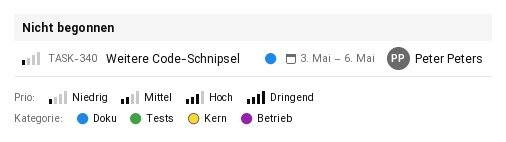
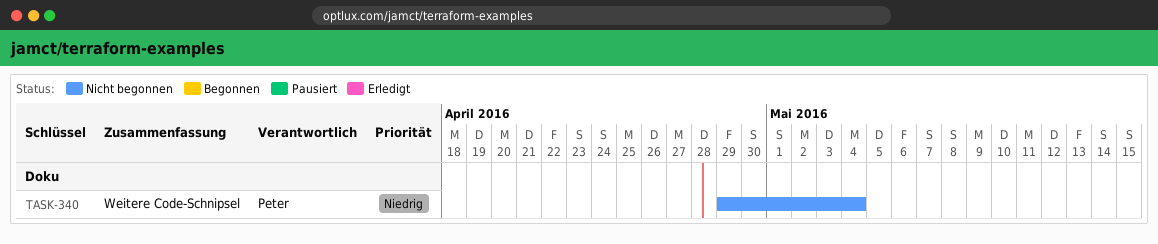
TASK-340, start: May 3 -> Apr 29
TASK-340, due: May 6 -> May 4

